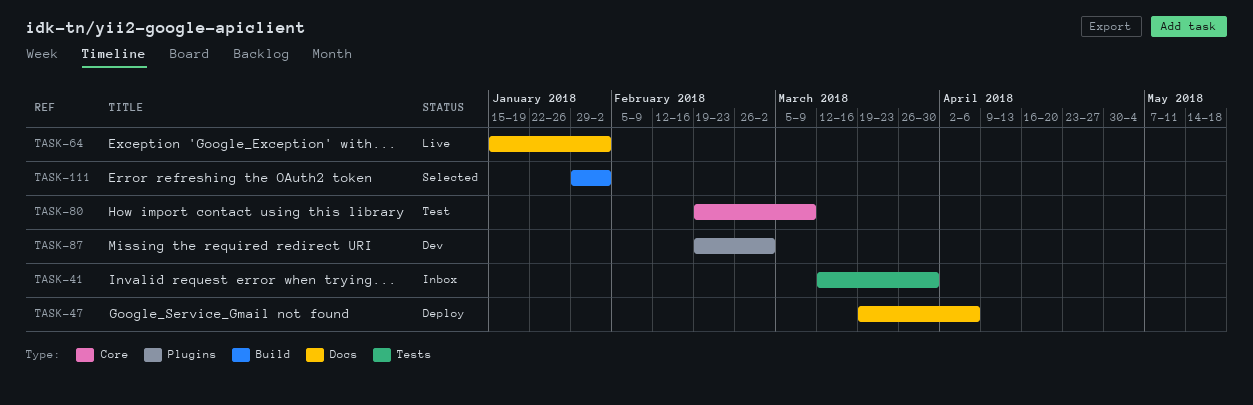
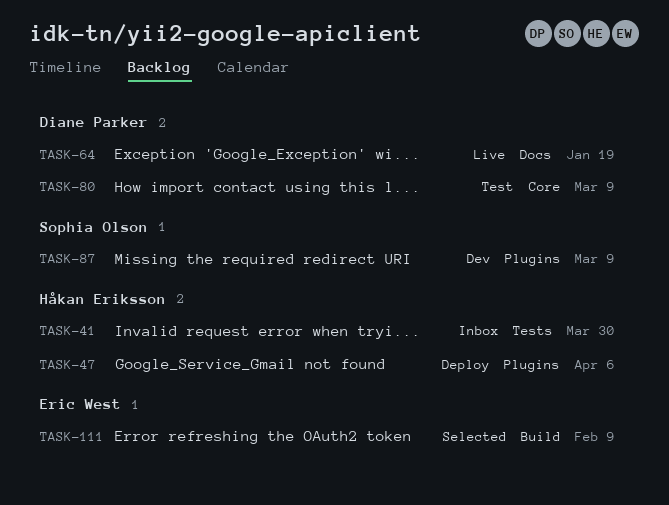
TASK-47, label: Docs -> Plugins
TASK-64, due: Feb 2 -> Jan 19
TASK-87, due: Mar 2 -> Mar 9
TASK-111, due: Feb 2 -> Feb 9

